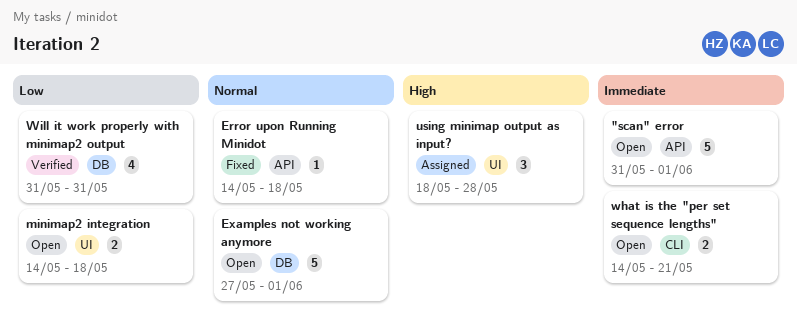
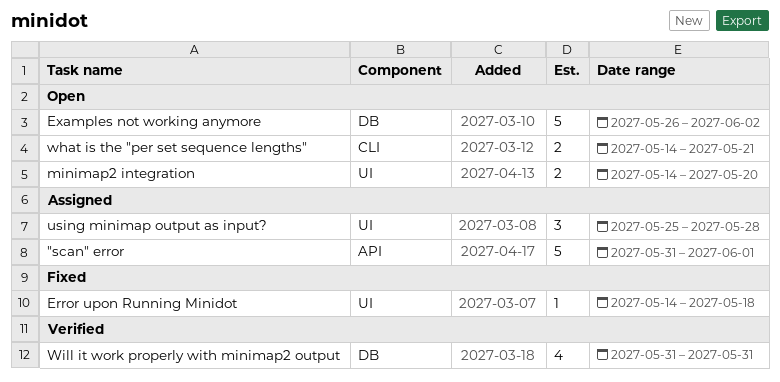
"scan" error, status: Open -> Assigned
Error upon Running Minidot, label: API -> UI
Examples not working anymore, start: May 27 -> May 26
Examples not working anymore, due: Jun 1 -> Jun 2
minimap2 integration, due: May 18 -> May 20
using minimap output as input?, start: May 18 -> May 25

